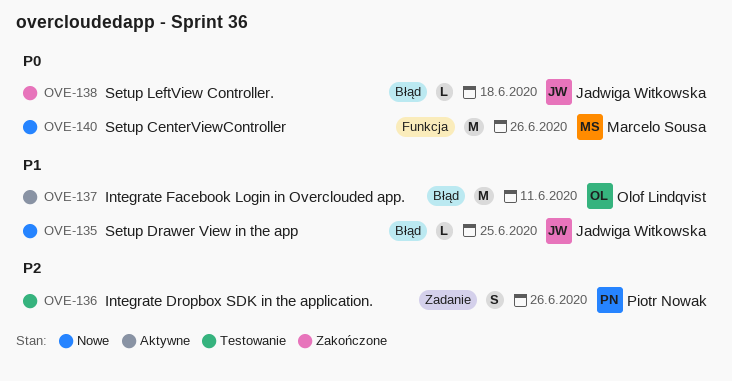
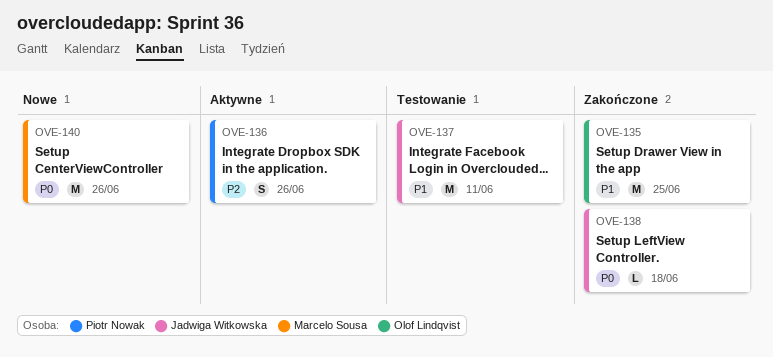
OVE-135, status: Nowe -> Zakończone
OVE-135, owner: Jadwiga Witkowska -> Olof Lindqvist
OVE-135, estimate: L -> M
OVE-136, status: Testowanie -> Aktywne
OVE-137, status: Aktywne -> Testowanie
OVE-137, owner: Olof Lindqvist -> Jadwiga Witkowska

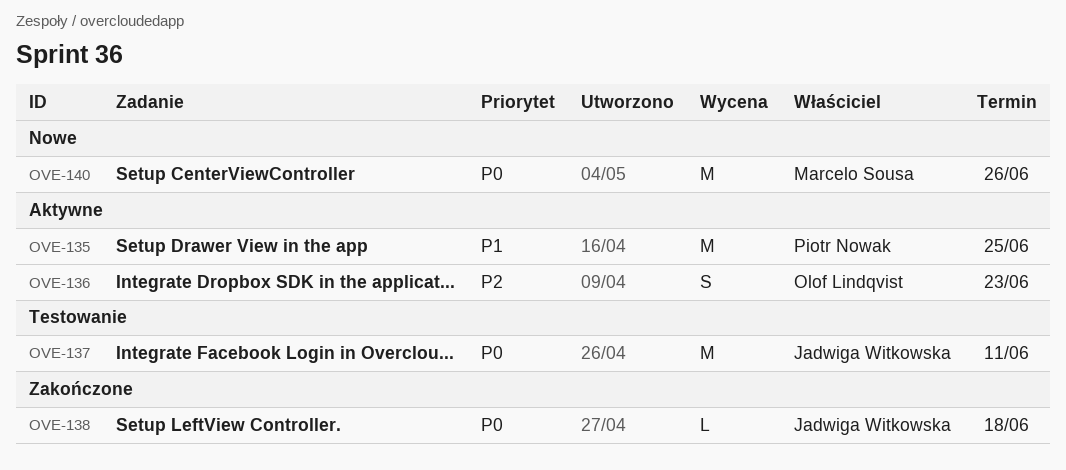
OVE-135, status: Zakończone -> Aktywne
OVE-135, owner: Olof Lindqvist -> Piotr Nowak
OVE-136, owner: Piotr Nowak -> Olof Lindqvist
OVE-136, due: Jun 26 -> Jun 23
OVE-137, priority: P1 -> P0

